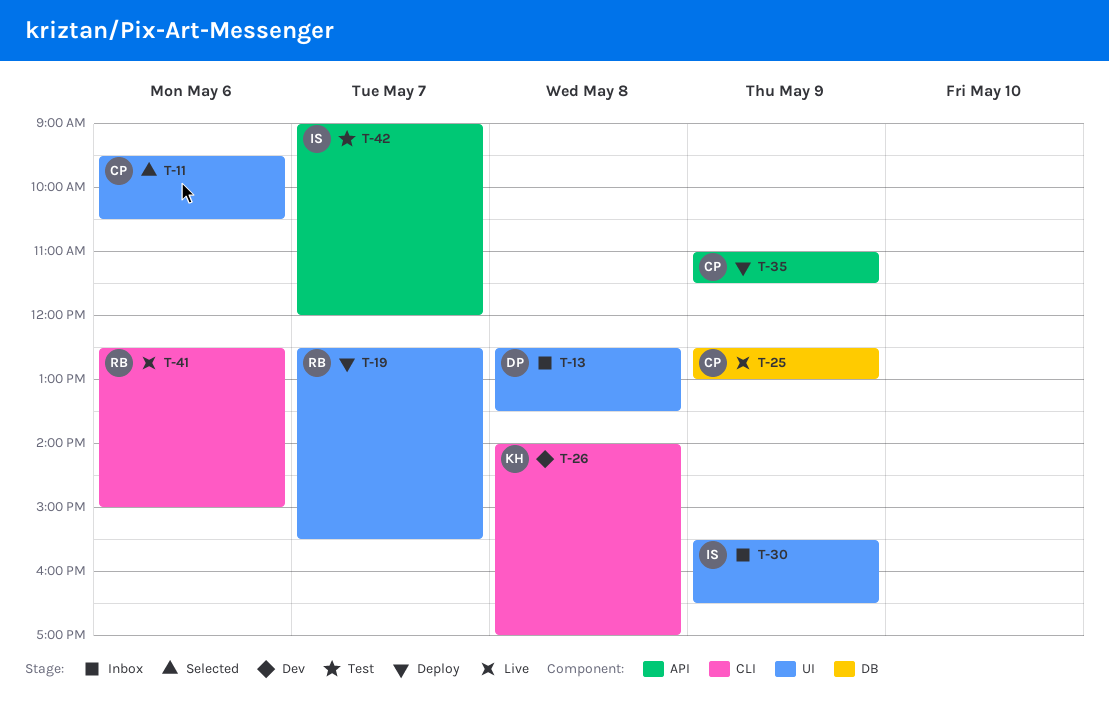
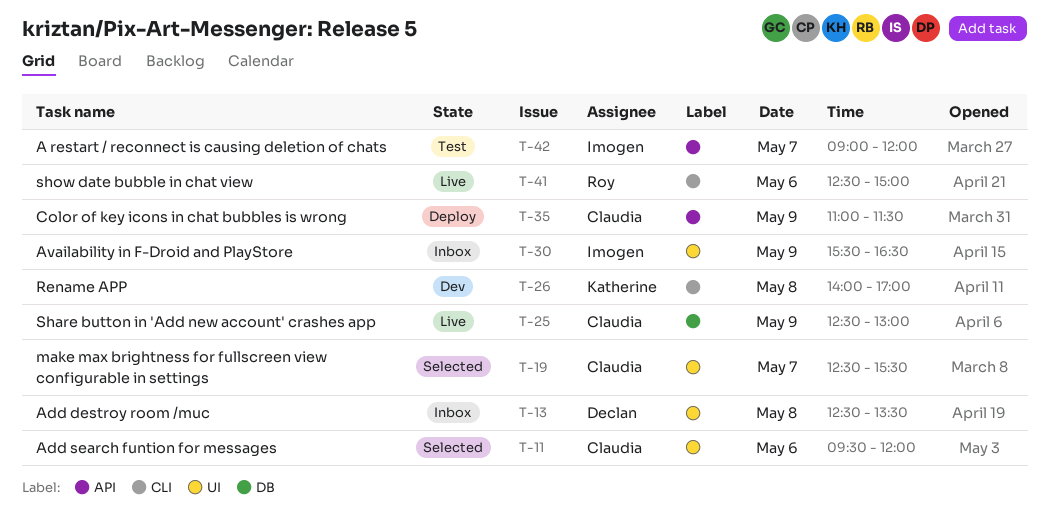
T-11, ends: 10:30 -> 12:00
T-19, status: Deploy -> Selected
T-19, owner: Roy -> Claudia

